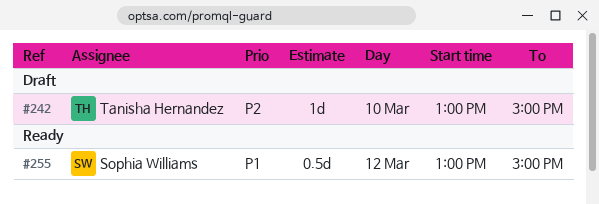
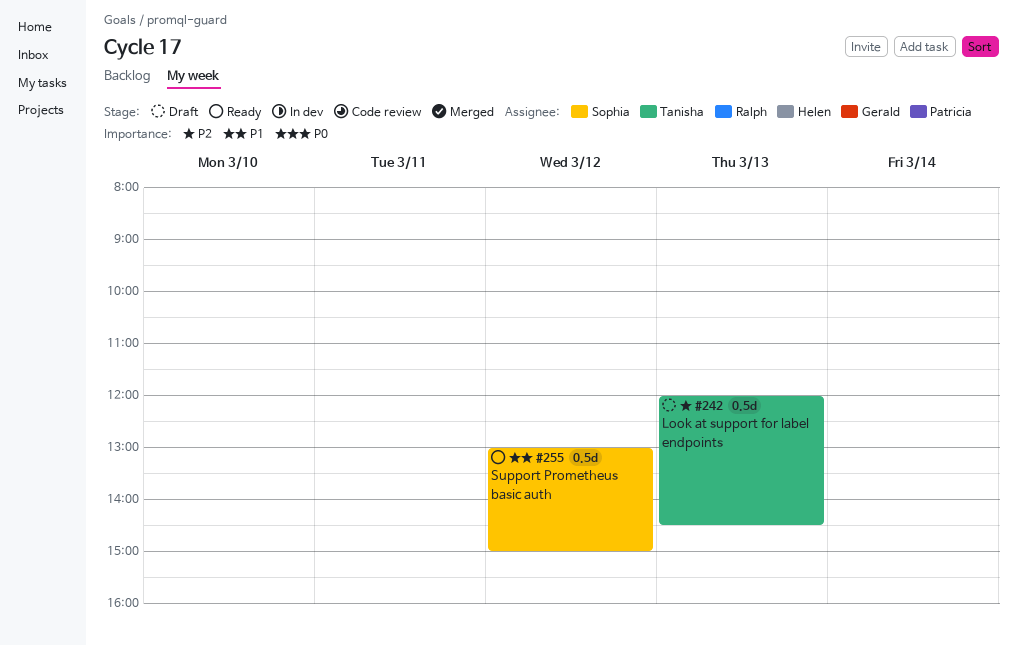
#242, estimate: 1d -> 0.5d
#242, day: Mar 10 -> Mar 13
#242, begins: 13:00 -> 12:00
#242, ends: 15:00 -> 14:30

